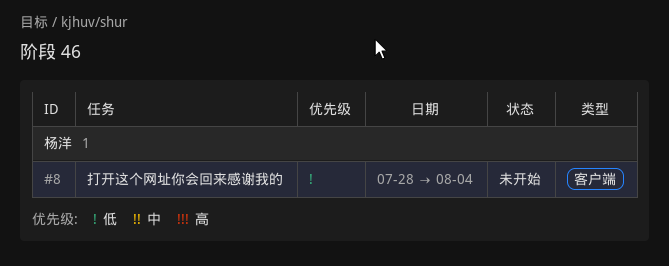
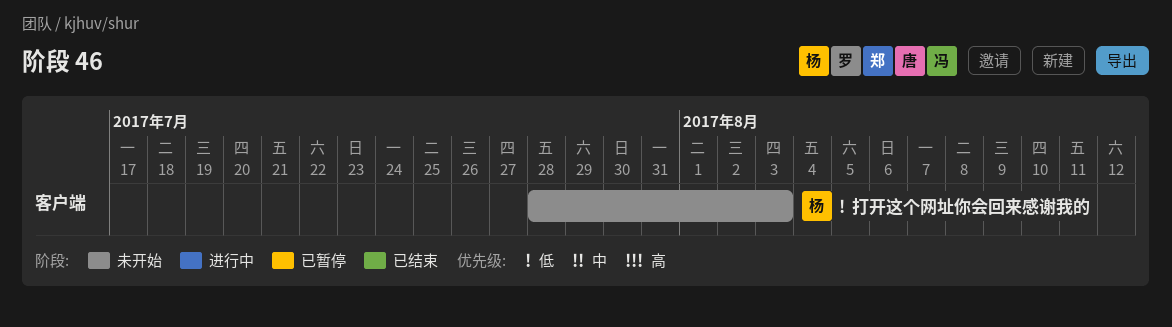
打开这个网址你会回来感谢我的, due: Aug 4 -> Aug 3

